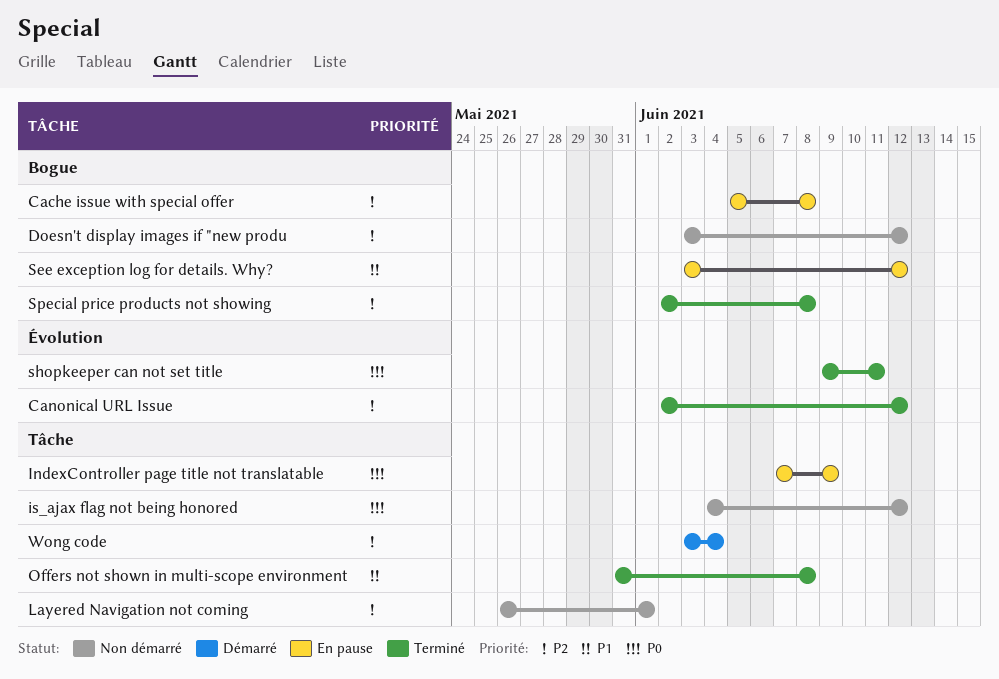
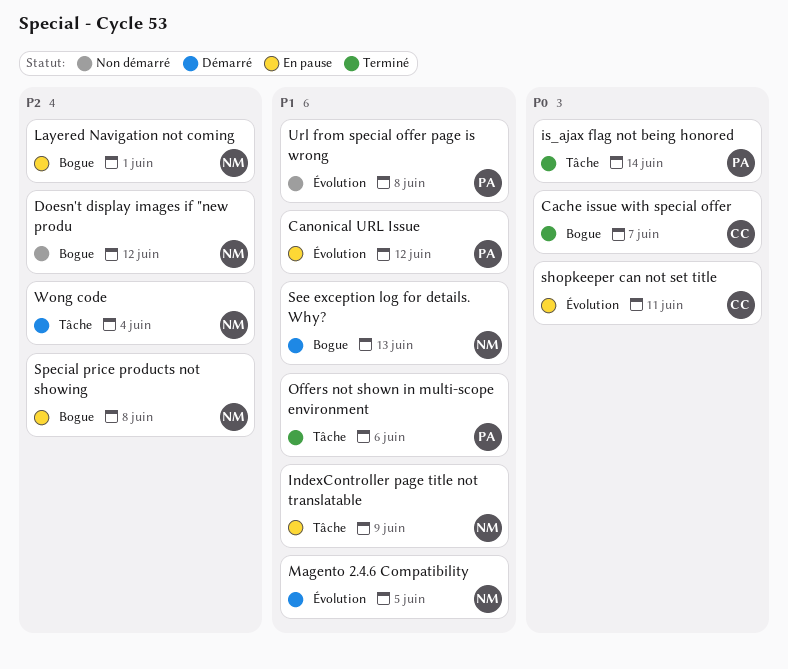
Cache issue with special offer, status: En pause -> Terminé
Cache issue with special offer, priority: P2 -> P0
Cache issue with special offer, due: Jun 8 -> Jun 7
Canonical URL Issue, status: Terminé -> En pause
Canonical URL Issue, priority: P2 -> P1
IndexController page title not translatable, priority: P0 -> P1
is_ajax flag not being honored, status: Non démarré -> Terminé
is_ajax flag not being honored, due: Jun 12 -> Jun 14
Layered Navigation not coming, status: Non démarré -> En pause
Layered Navigation not coming, label: Tâche -> Bogue
Magento 2.4.6 Compatibility: none -> present
Offers not shown in multi-scope environment, due: Jun 8 -> Jun 6
See exception log for details. Why?, status: En pause -> Démarré
See exception log for details. Why?, due: Jun 12 -> Jun 13
shopkeeper can not set title, status: Terminé -> En pause
Special price products not showing, status: Terminé -> En pause
Url from special offer page is wrong: none -> present

